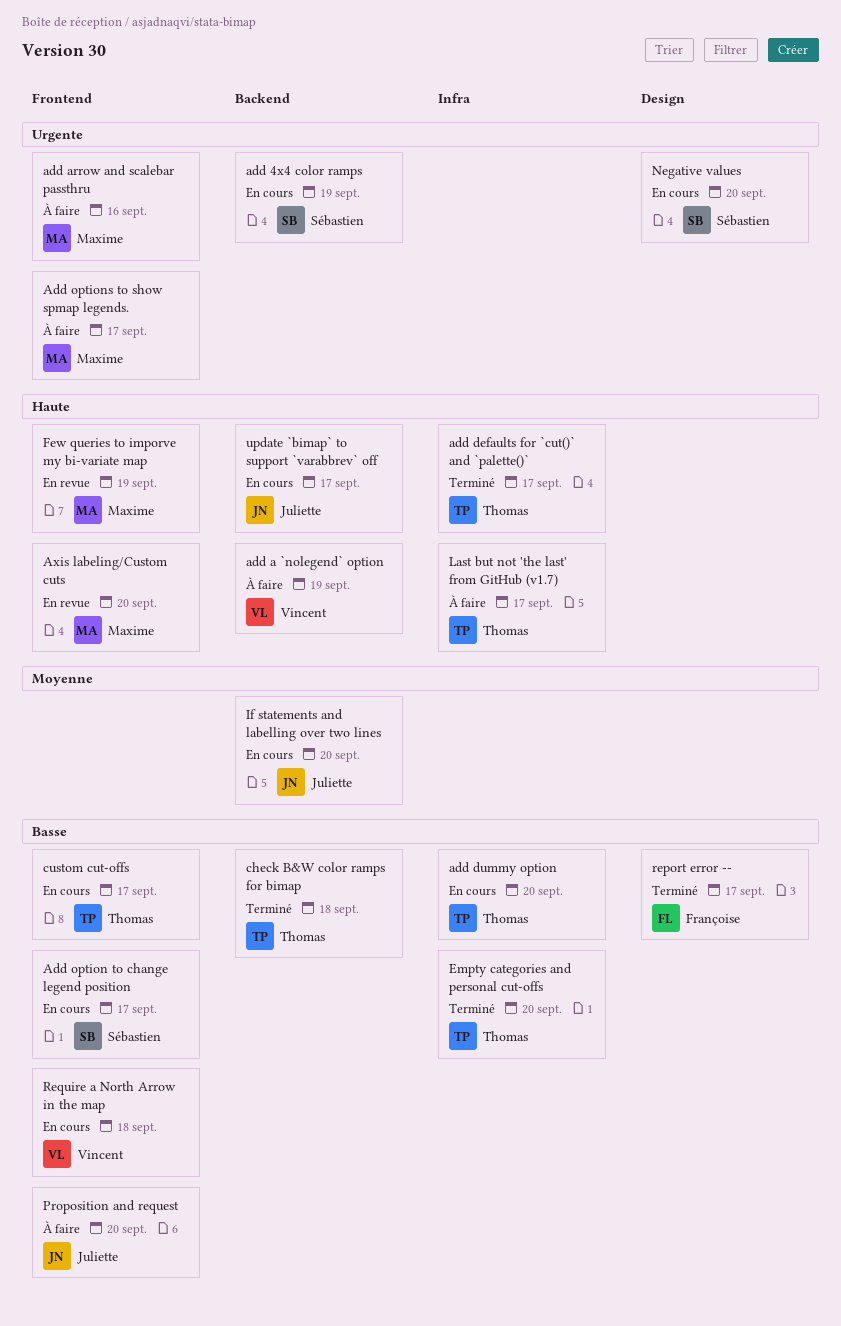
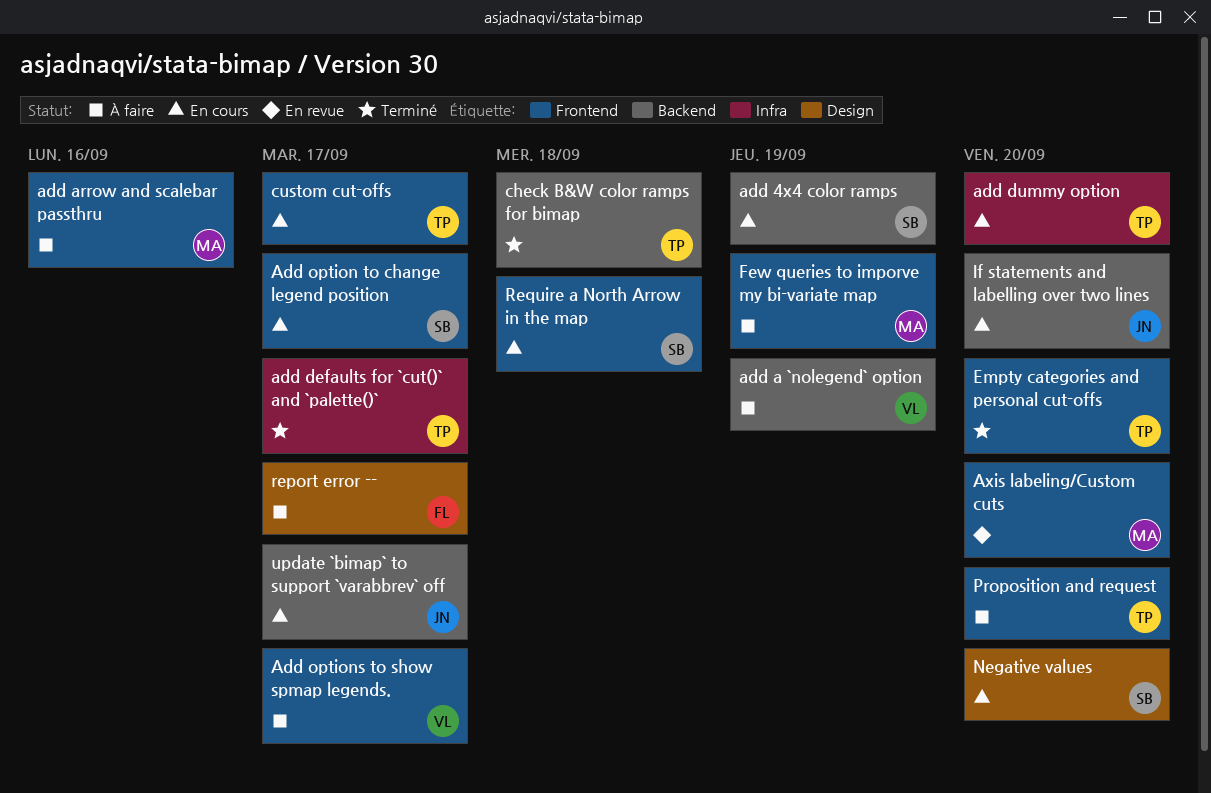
Add options to show spmap legends., owner: Maxime -> Vincent
Empty categories and personal cut-offs, label: Infra -> Frontend
Few queries to imporve my bi-variate map, status: En revue -> À faire
Last but not 'the last' from GitHub (v1.7): present -> none
Proposition and request, owner: Juliette -> Thomas
report error --, status: Terminé -> À faire
Require a North Arrow in the map, owner: Vincent -> Sébastien

